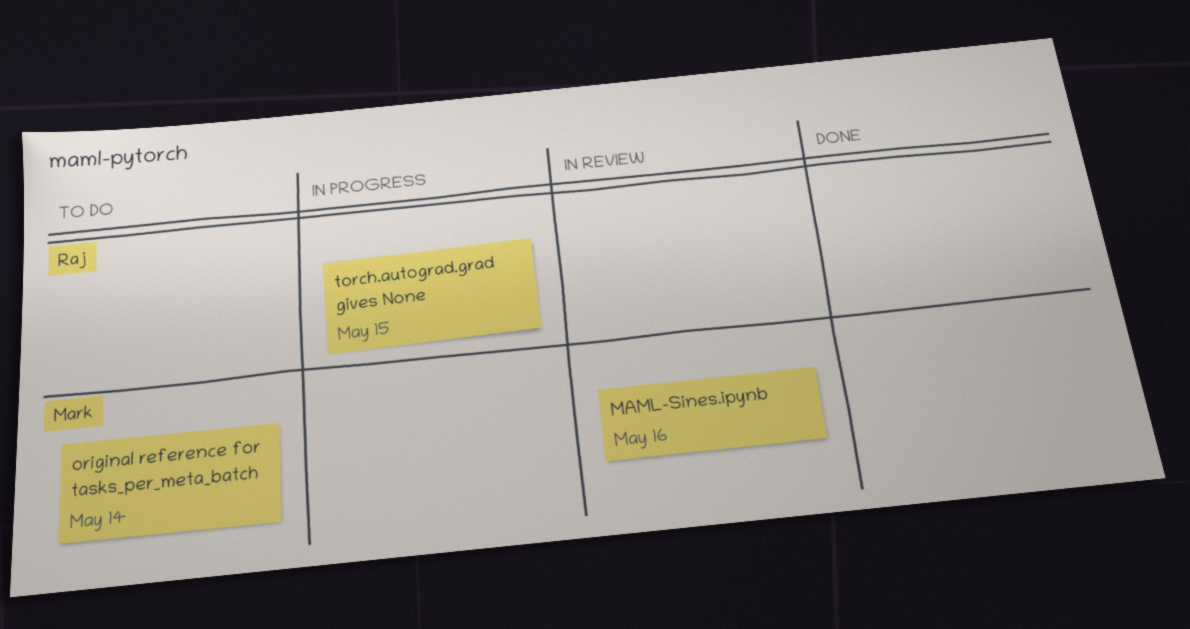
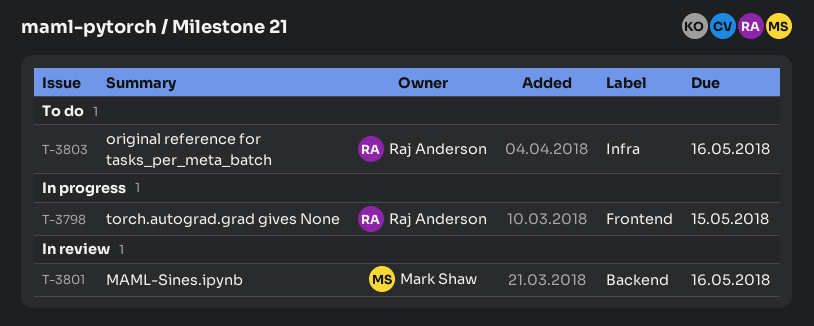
original reference for tasks_per_meta_batch, owner: Mark Shaw -> Raj Anderson
original reference for tasks_per_meta_batch, due: May 14 -> May 16

